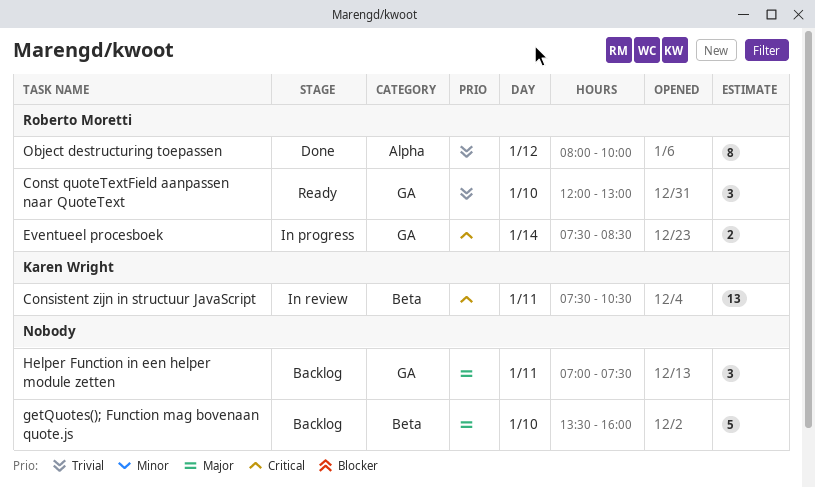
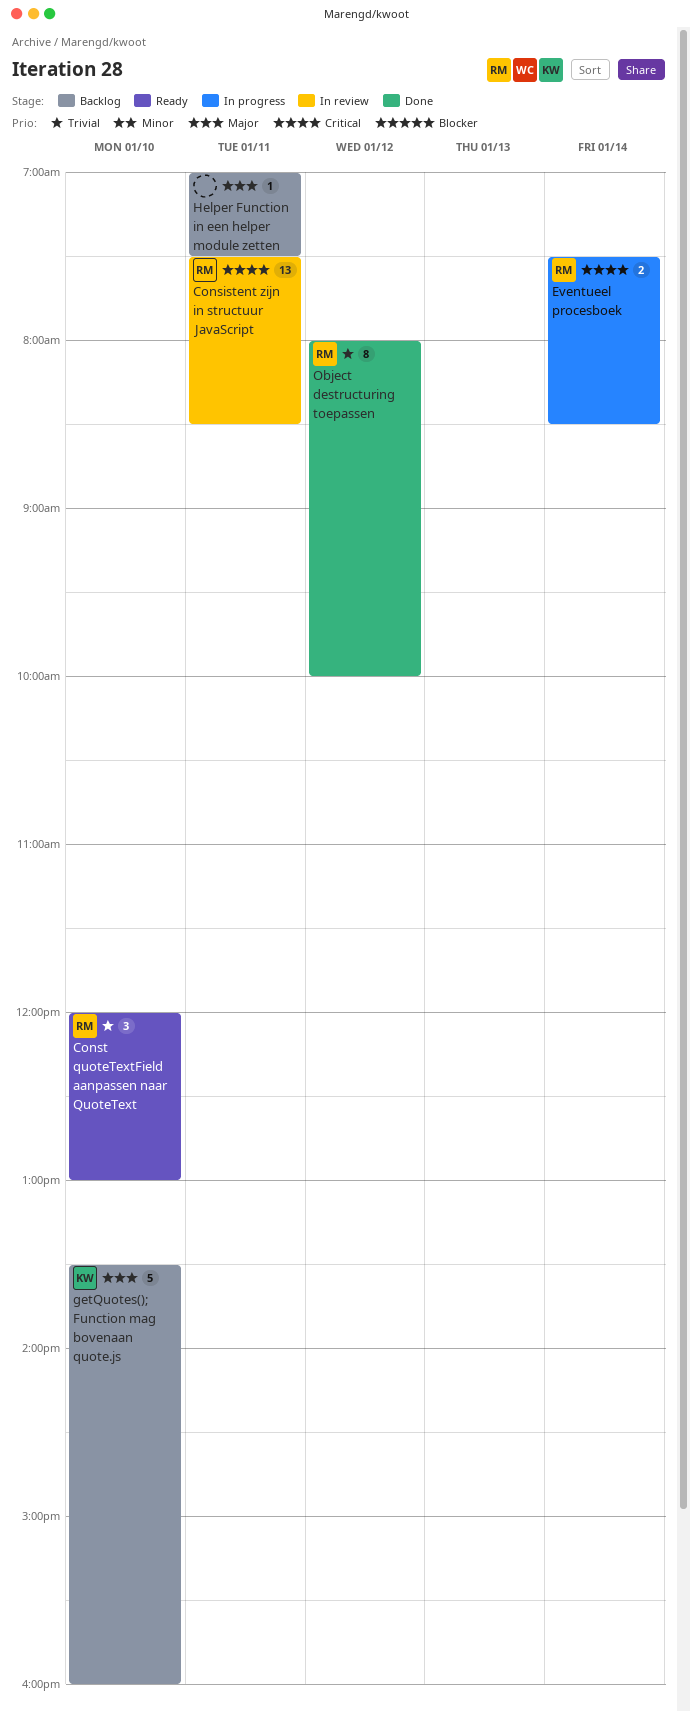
Consistent zijn in structuur JavaScript, owner: Karen Wright -> Roberto Moretti
Consistent zijn in structuur JavaScript, ends: 10:30 -> 08:30
getQuotes(); Function mag bovenaan quote.js, owner: none -> Karen Wright
Helper Function in een helper module zetten, estimate: 3 -> 1

